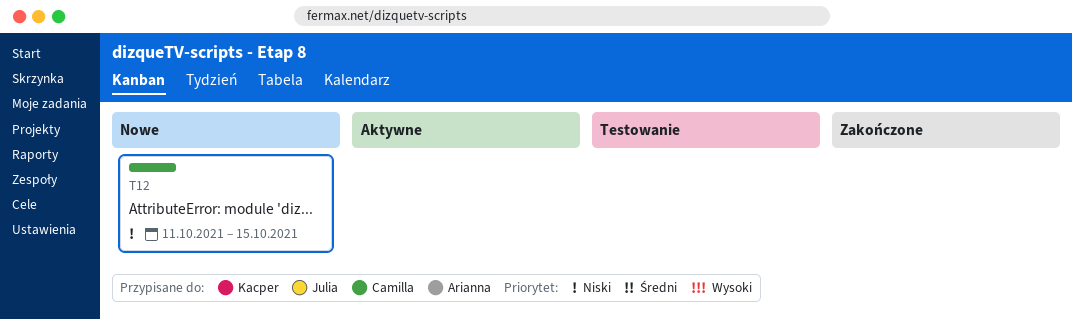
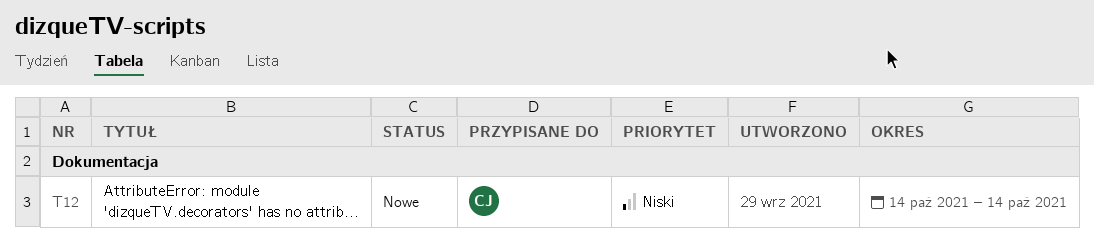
T12, start: Oct 11 -> Oct 14
T12, due: Oct 15 -> Oct 14

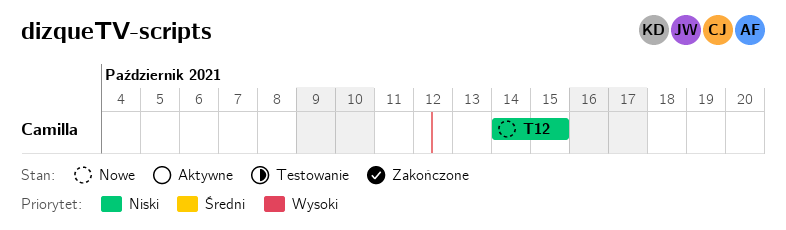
T12, due: Oct 14 -> Oct 15

